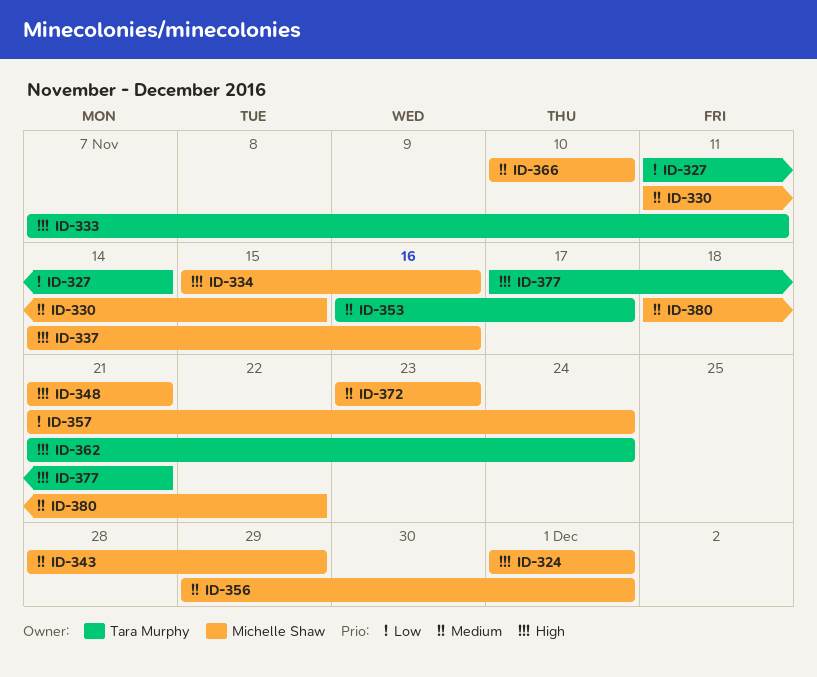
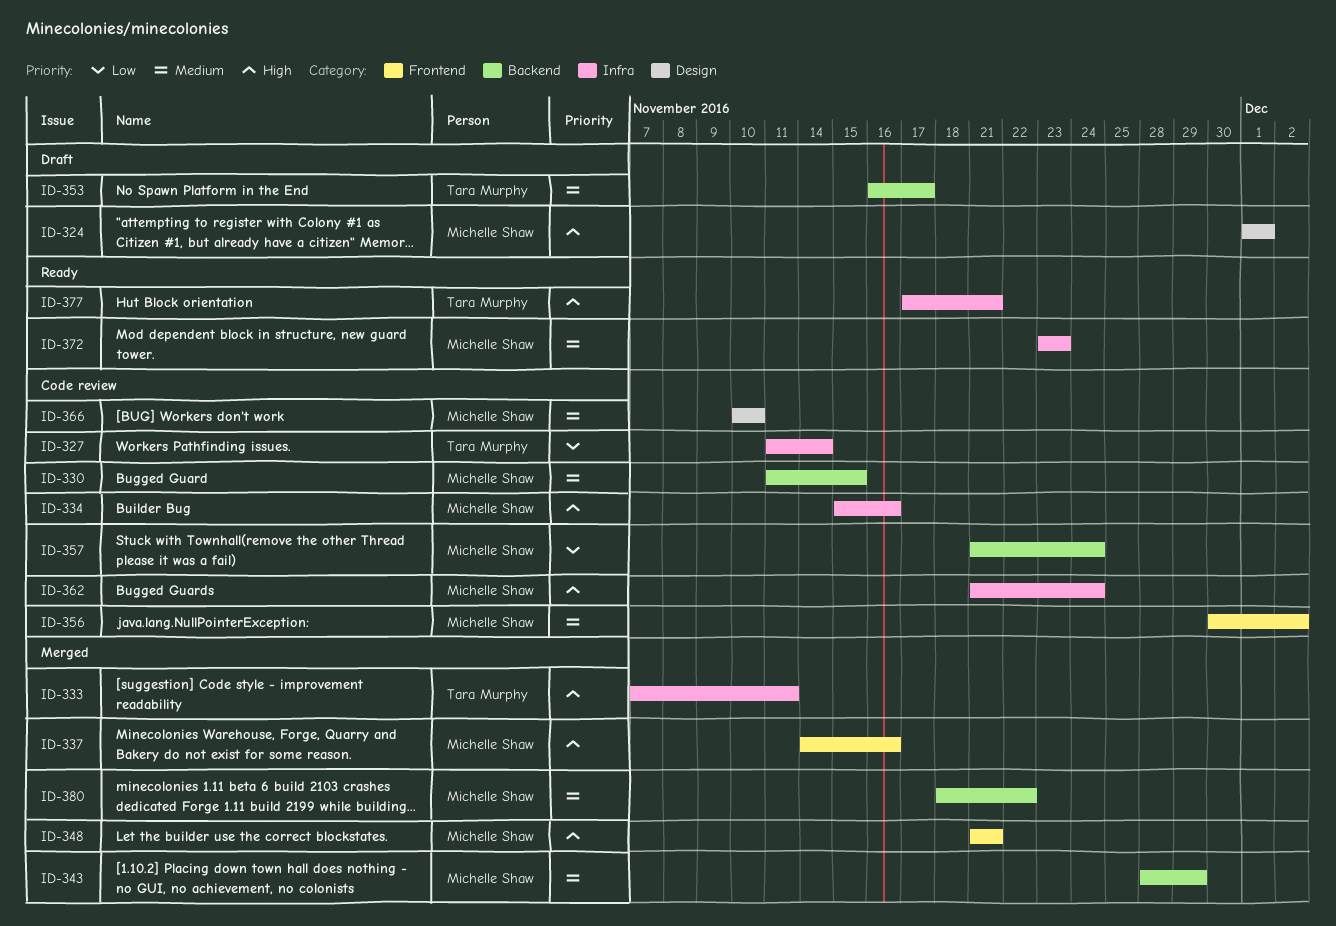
ID-356, start: Nov 29 -> Nov 30
ID-356, due: Dec 1 -> Dec 2
ID-362, owner: Tara Murphy -> Michelle Shaw

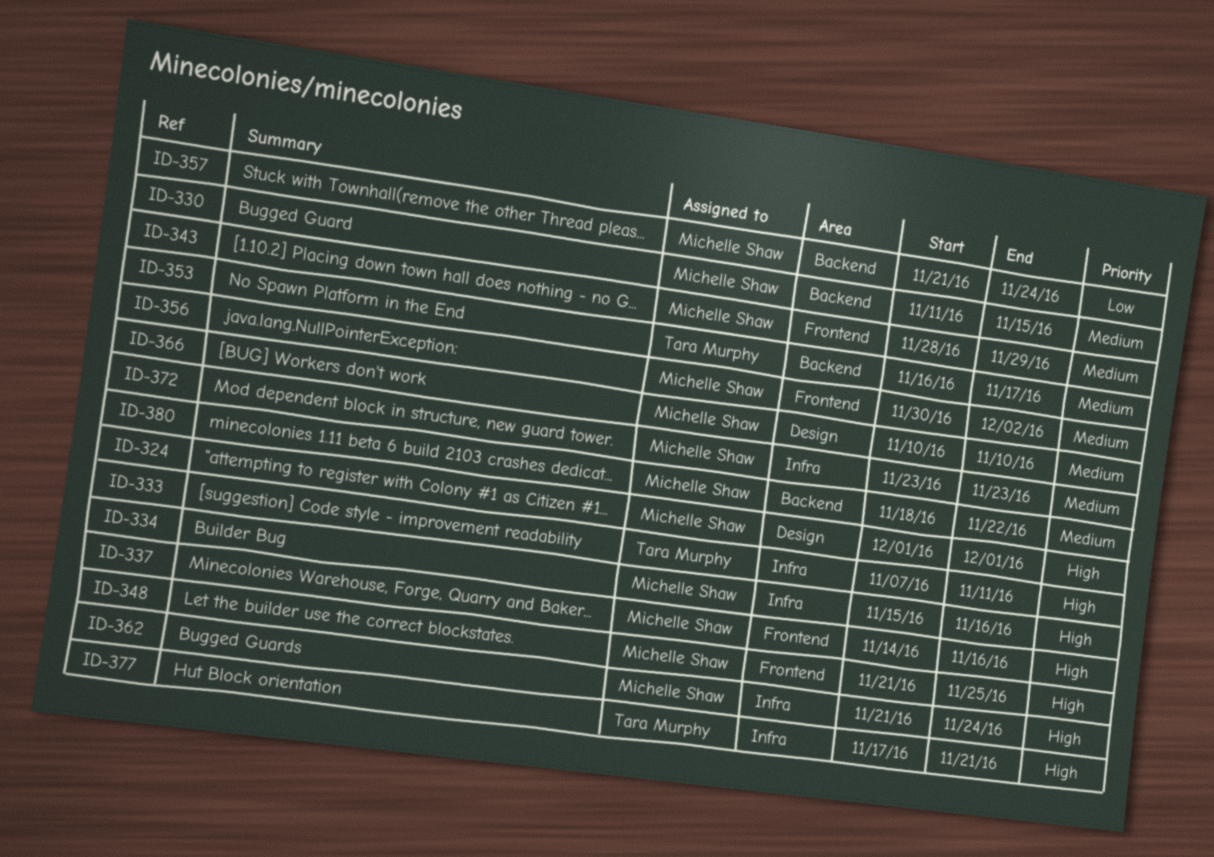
ID-327: present -> none
ID-343, label: Backend -> Frontend
ID-348, due: Nov 21 -> Nov 25

